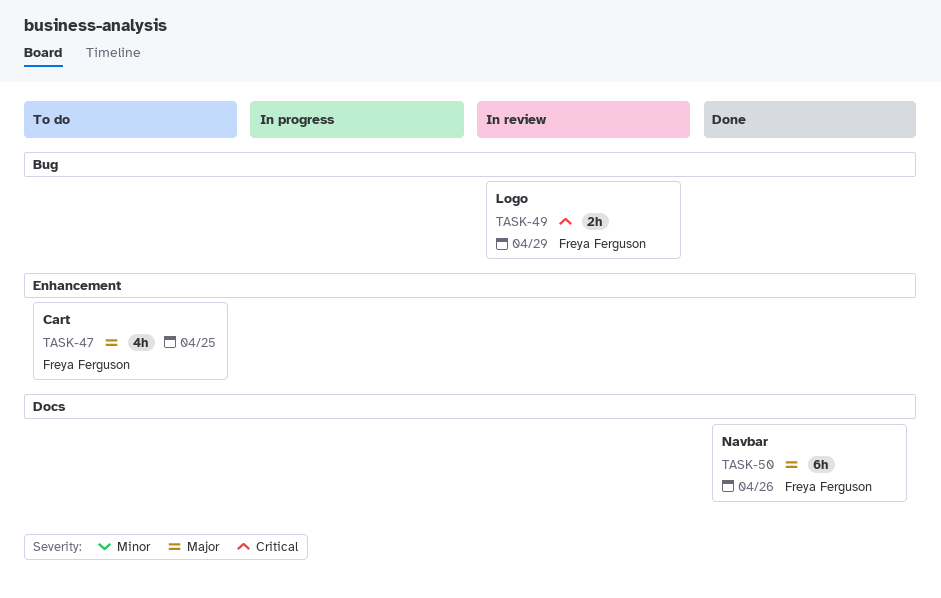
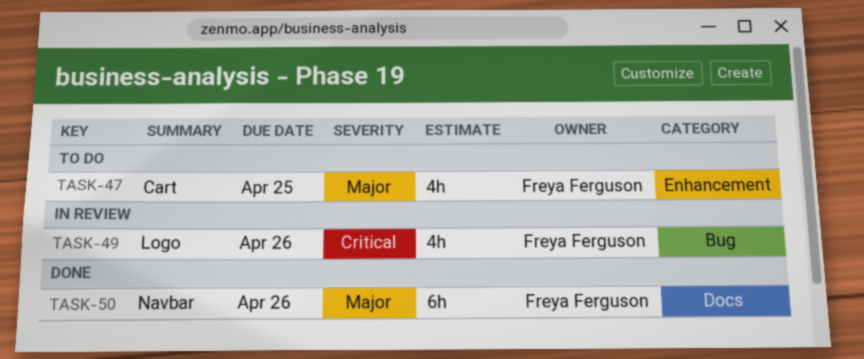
TASK-49, estimate: 2h -> 4h
TASK-49, due: Apr 29 -> Apr 26

